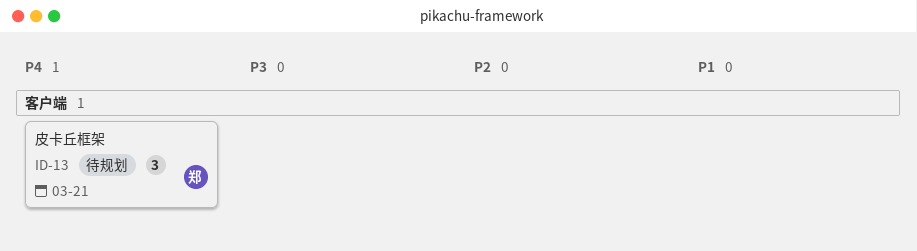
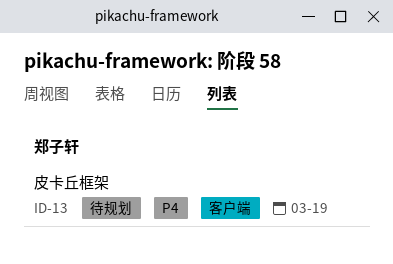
ID-13, due: Mar 21 -> Mar 19

